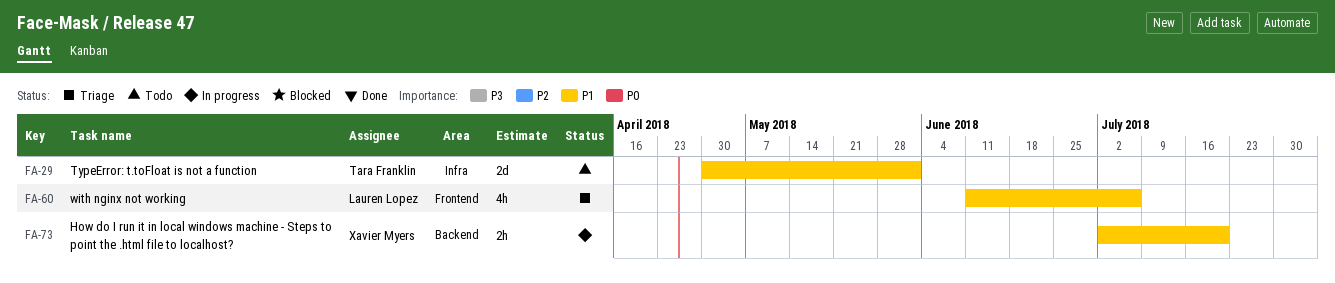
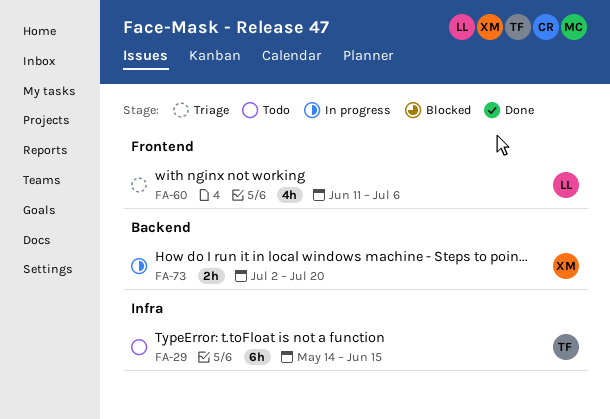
FA-29, estimate: 2d -> 6h
FA-29, start: Apr 30 -> May 14
FA-29, due: Jun 1 -> Jun 15

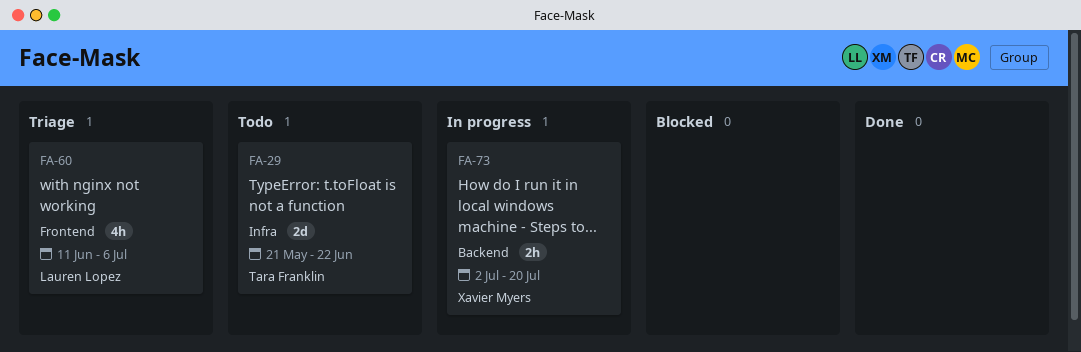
FA-29, estimate: 6h -> 2d
FA-29, start: May 14 -> May 21
FA-29, due: Jun 15 -> Jun 22

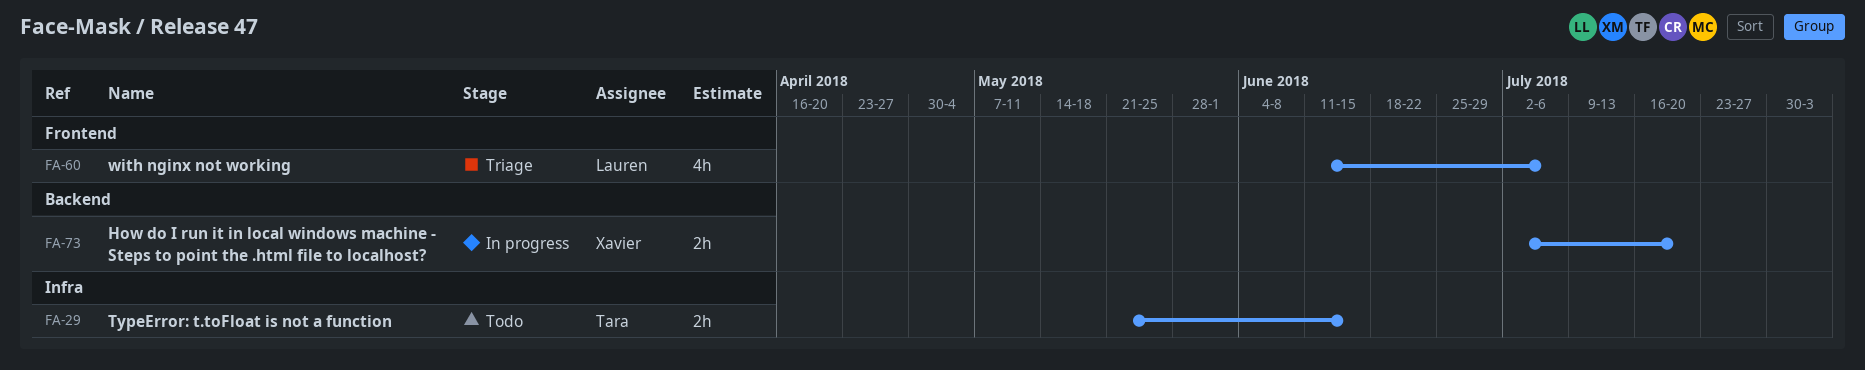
FA-29, estimate: 2d -> 2h
FA-29, due: Jun 22 -> Jun 15

